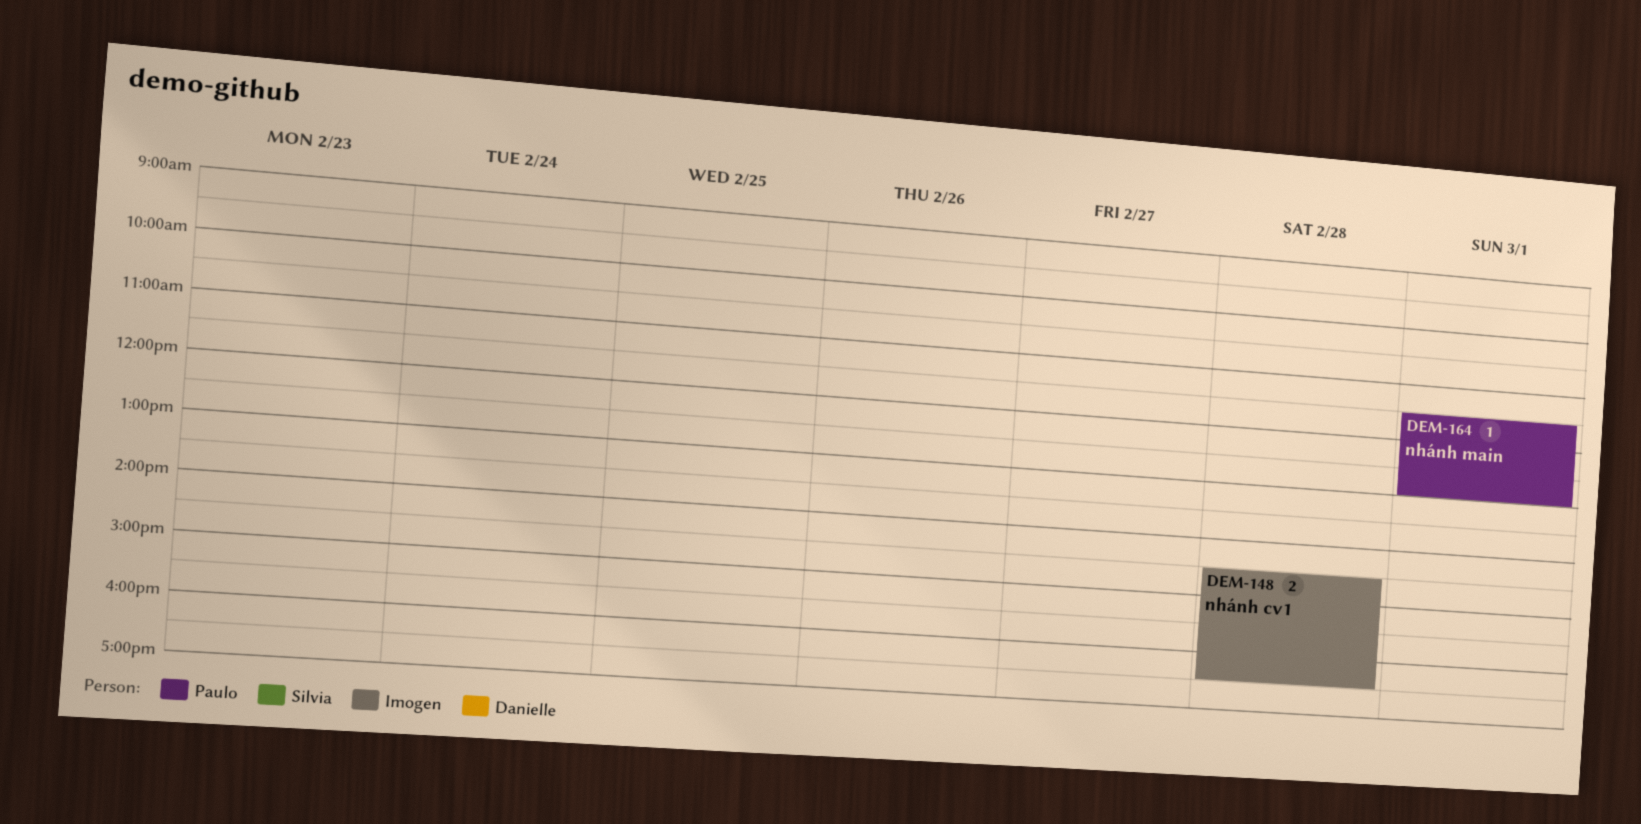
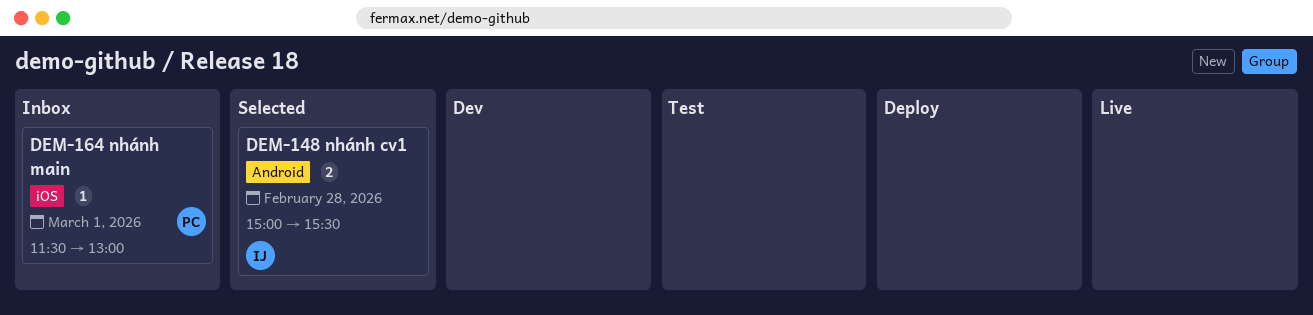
DEM-148, begins: 14:30 -> 15:00
DEM-148, ends: 16:30 -> 15:30

